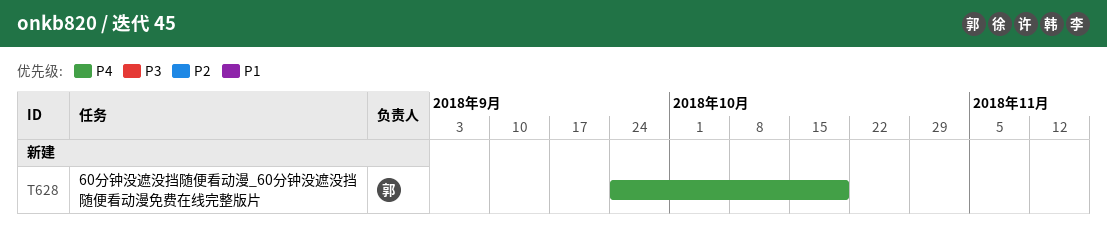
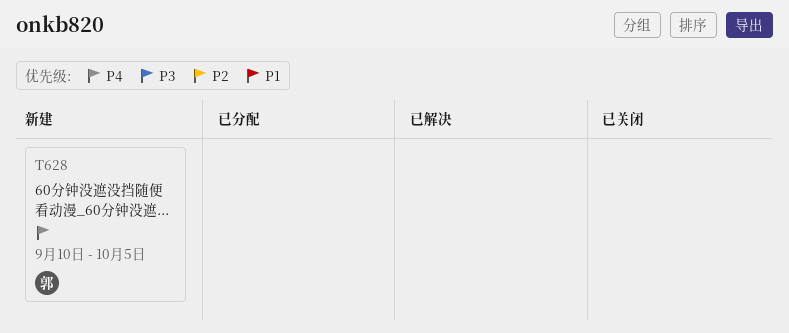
T628, start: Sep 24 -> Sep 10
T628, due: Oct 19 -> Oct 5

